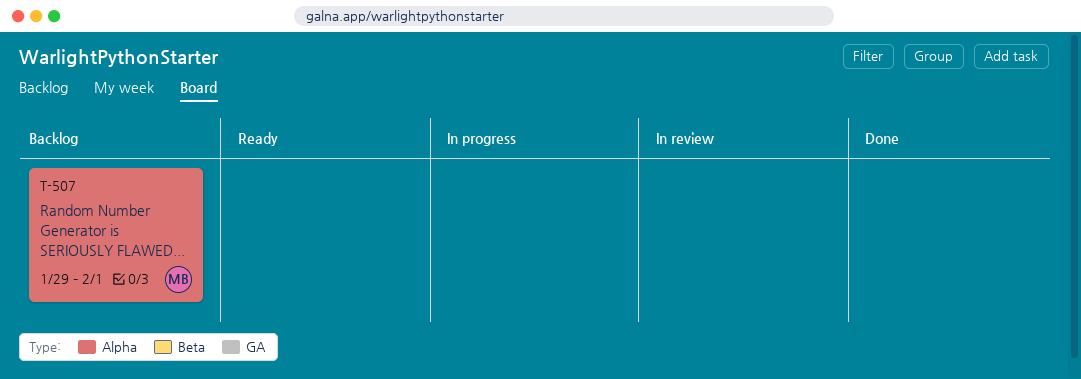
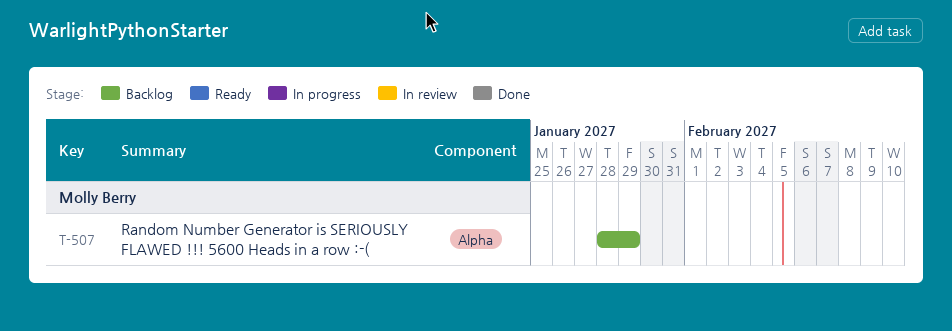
T-507, start: Jan 29 -> Jan 28
T-507, due: Feb 1 -> Jan 29

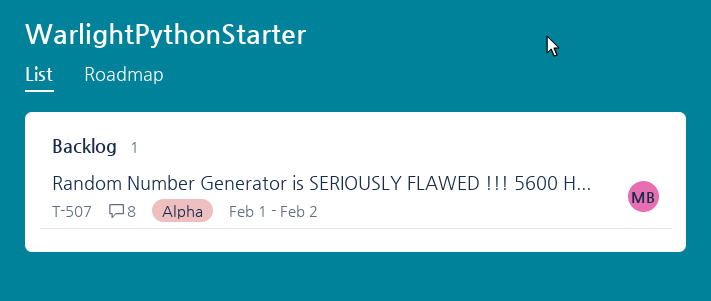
T-507, start: Jan 28 -> Feb 1
T-507, due: Jan 29 -> Feb 2

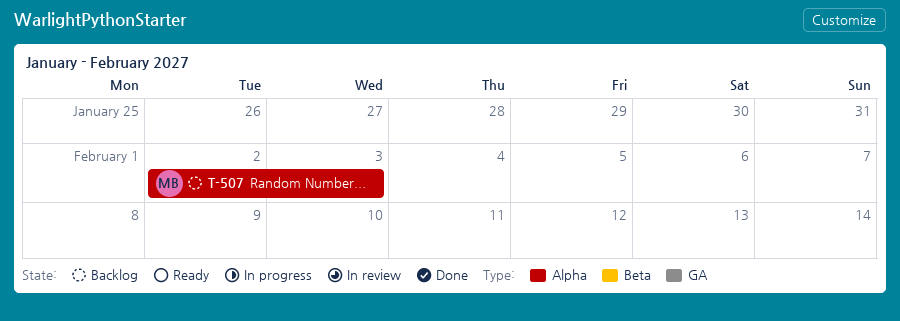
T-507, start: Feb 1 -> Feb 2
T-507, due: Feb 2 -> Feb 3

